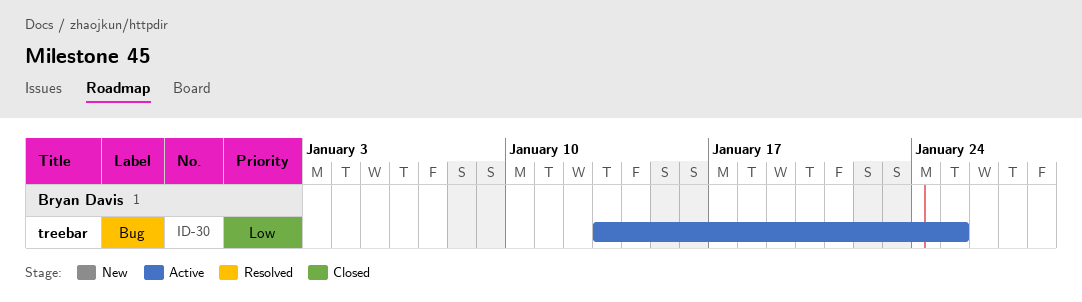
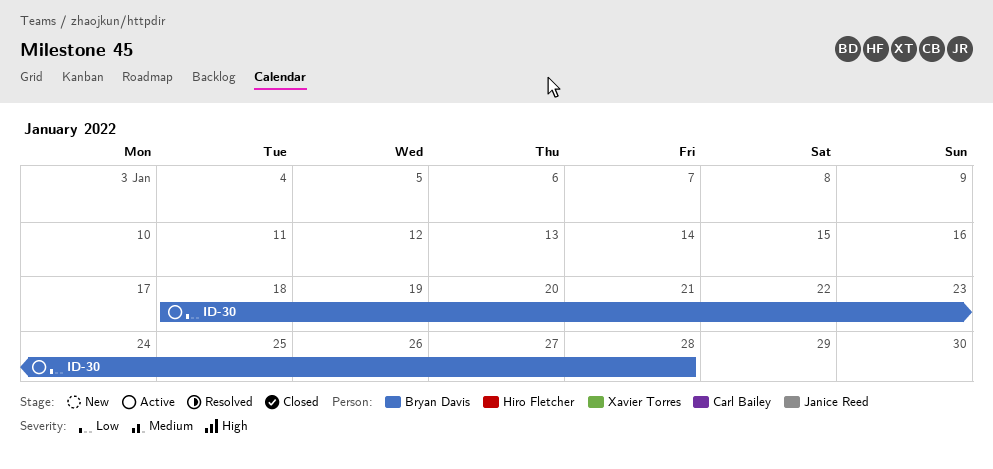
ID-30, start: Jan 13 -> Jan 18
ID-30, due: Jan 25 -> Jan 28

